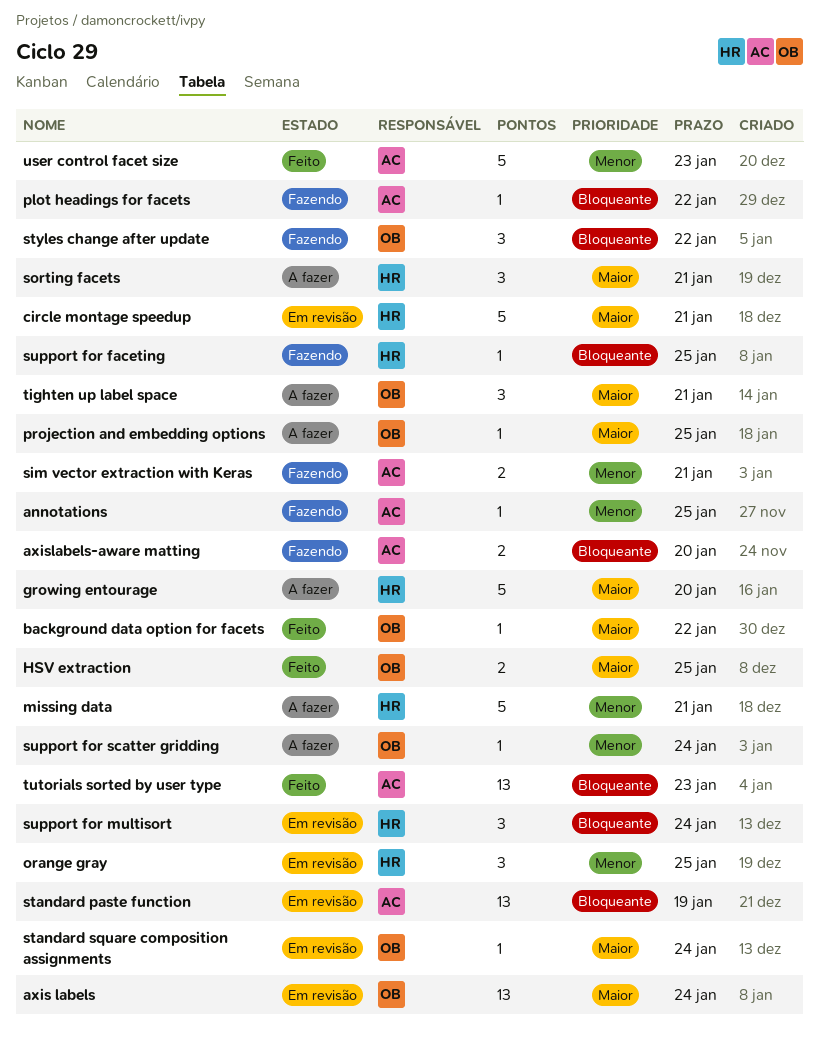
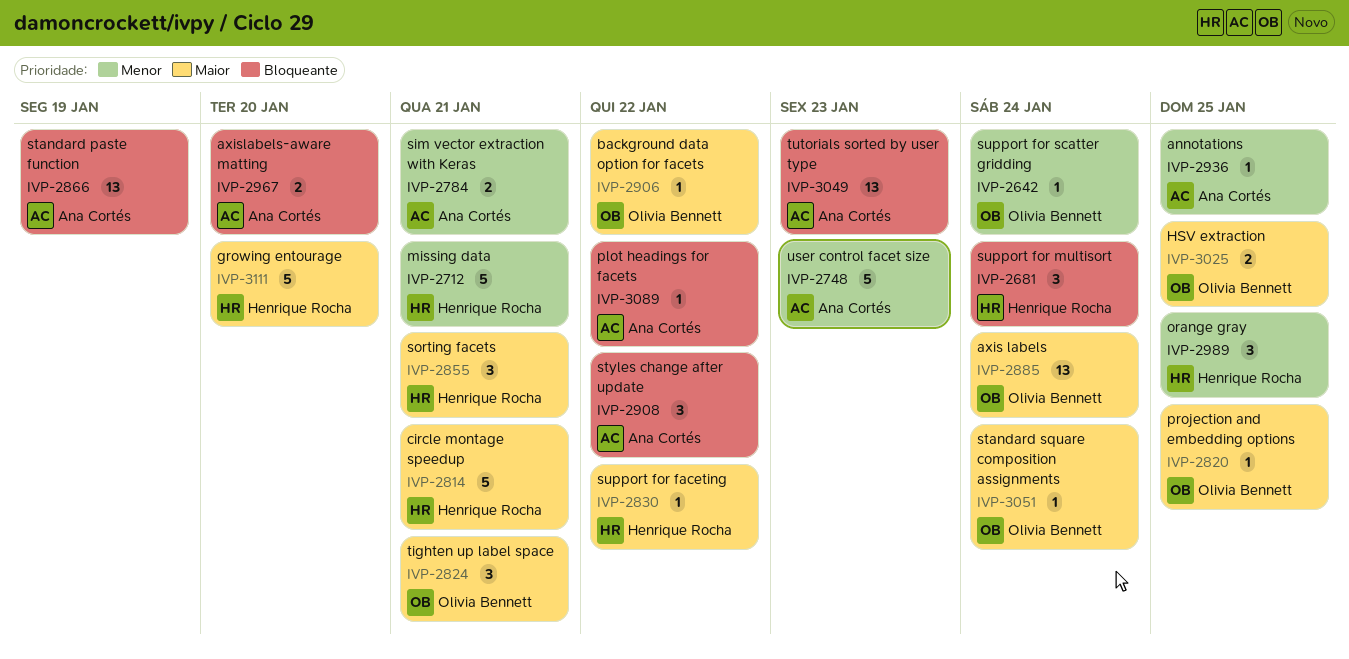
styles change after update, owner: Olivia Bennett -> Ana Cortés
support for faceting, priority: Bloqueante -> Maior
support for faceting, due: Jan 25 -> Jan 22

